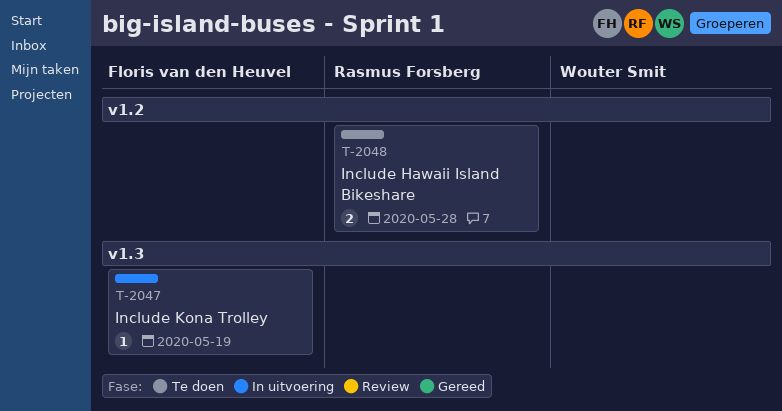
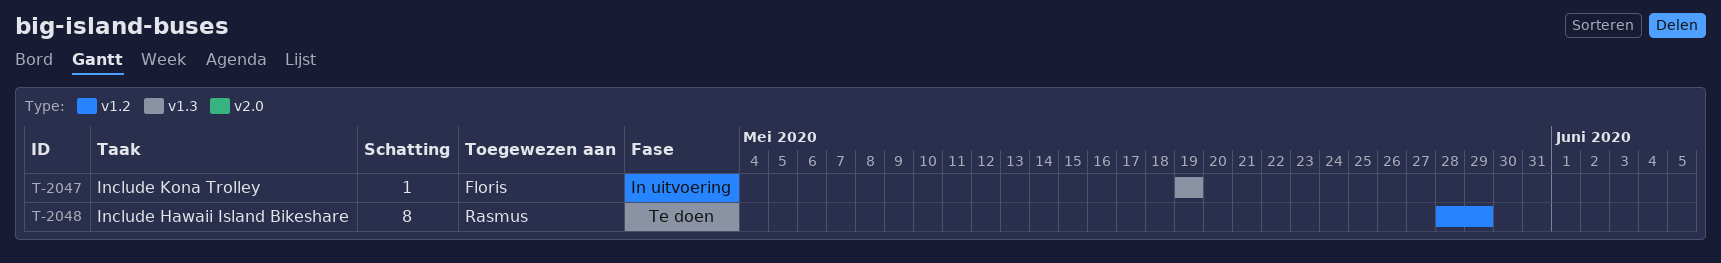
T-2048, estimate: 2 -> 8
T-2048, due: May 28 -> May 29

